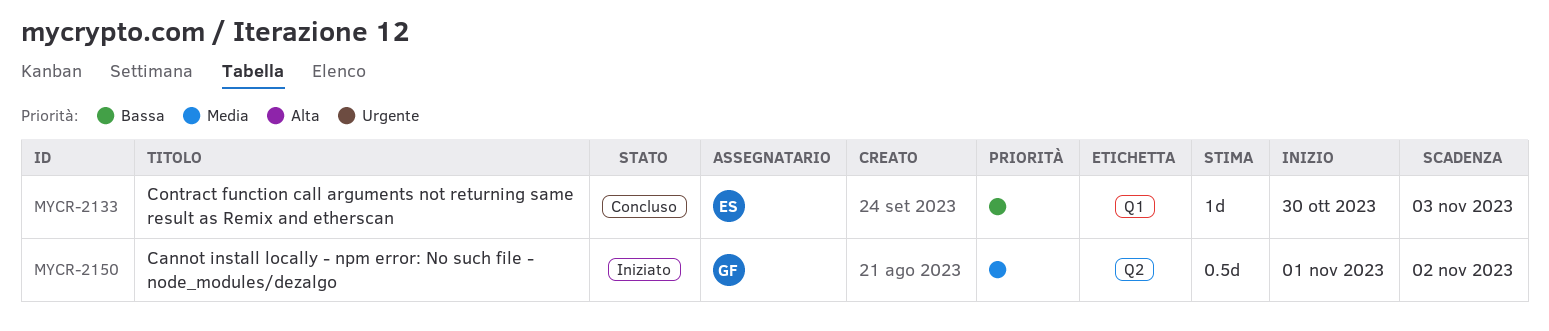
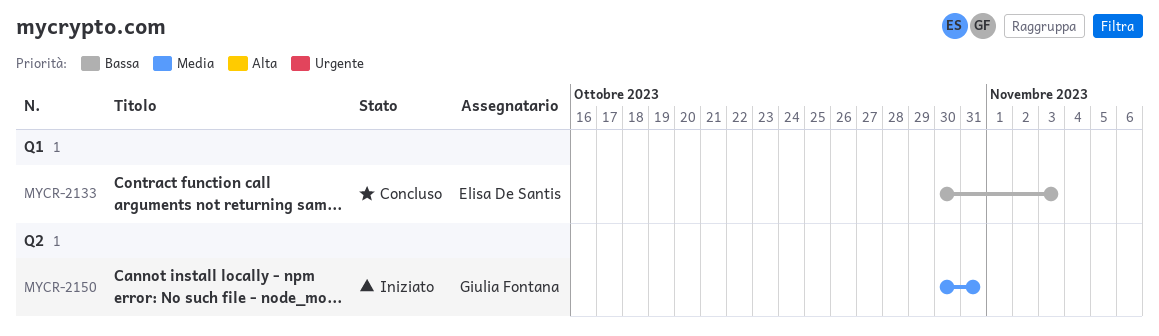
MYCR-2150, start: Nov 1 -> Oct 30
MYCR-2150, due: Nov 2 -> Oct 31

